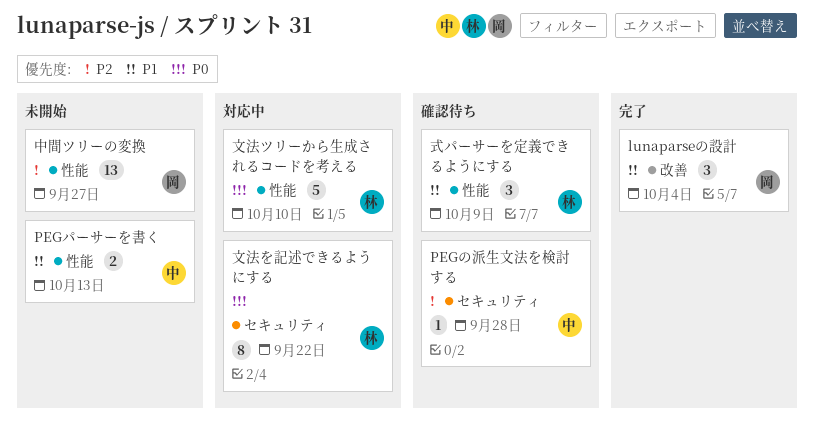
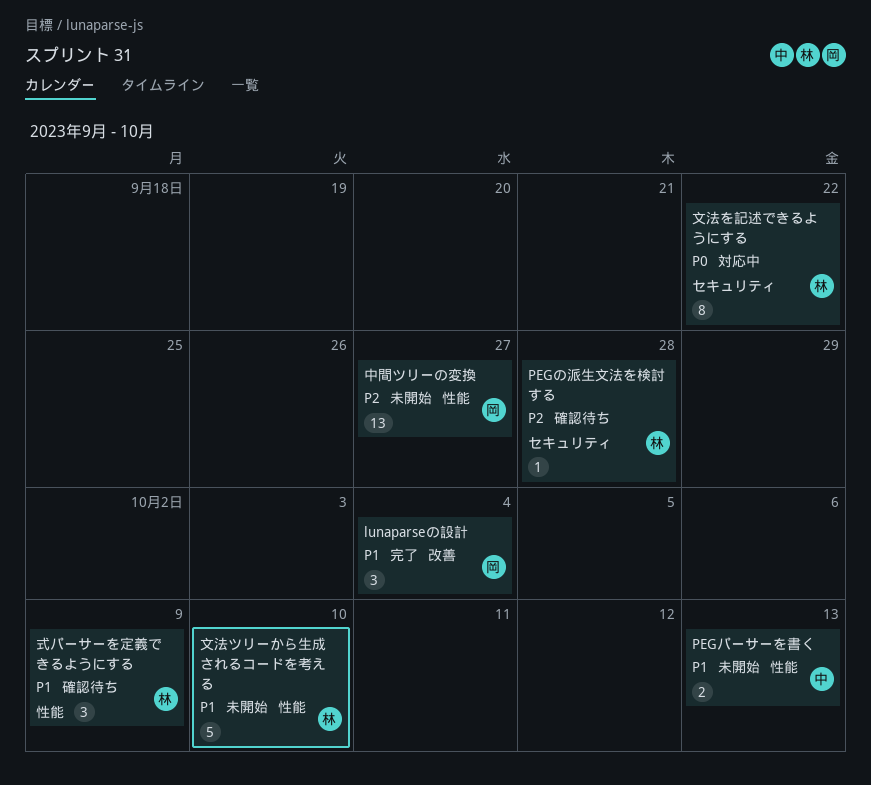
PEGの派生文法を検討する, owner: 中 -> 林
文法ツリーから生成されるコードを考える, status: 対応中 -> 未開始
文法ツリーから生成されるコードを考える, priority: P0 -> P1

